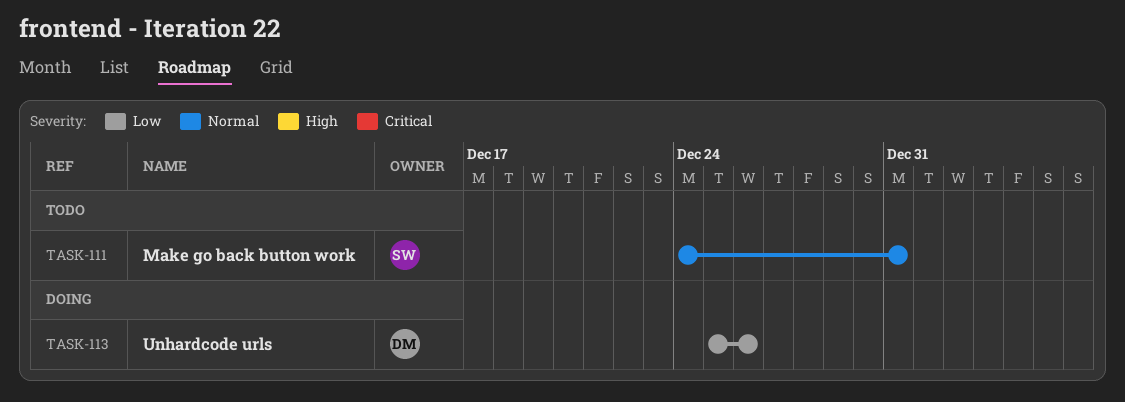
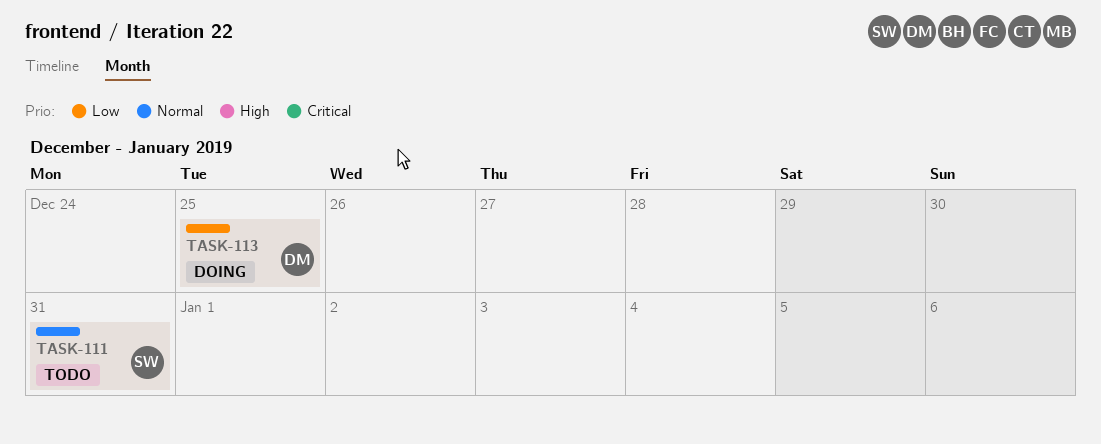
TASK-113, due: Dec 26 -> Dec 25

